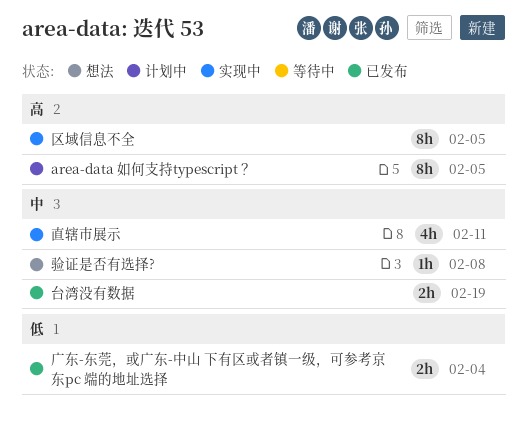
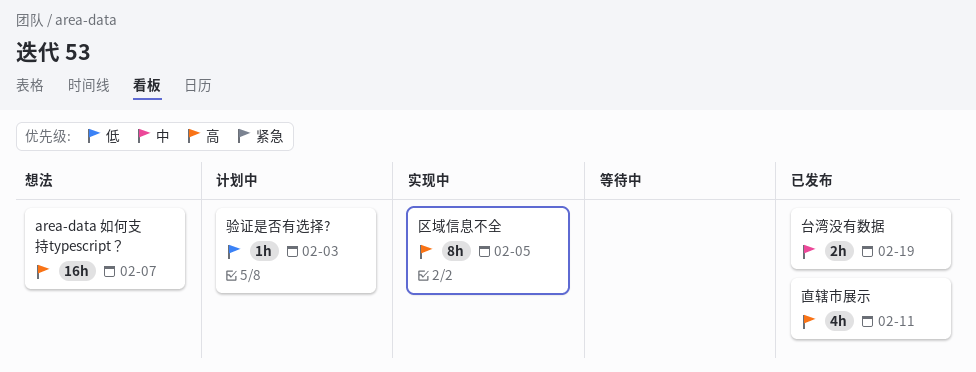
area-data 如何支持typescript？, status: 计划中 -> 想法
area-data 如何支持typescript？, estimate: 8h -> 16h
area-data 如何支持typescript？, due: Feb 5 -> Feb 7
广东-东莞，或广东-中山 下有区或者镇一级，可参考京东pc 端的地址选择: present -> none
直辖市展示, status: 实现中 -> 已发布
直辖市展示, priority: 中 -> 高
验证是否有选择?, status: 想法 -> 计划中
验证是否有选择?, priority: 中 -> 低
验证是否有选择?, due: Feb 8 -> Feb 3

